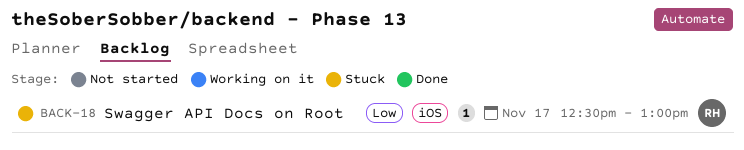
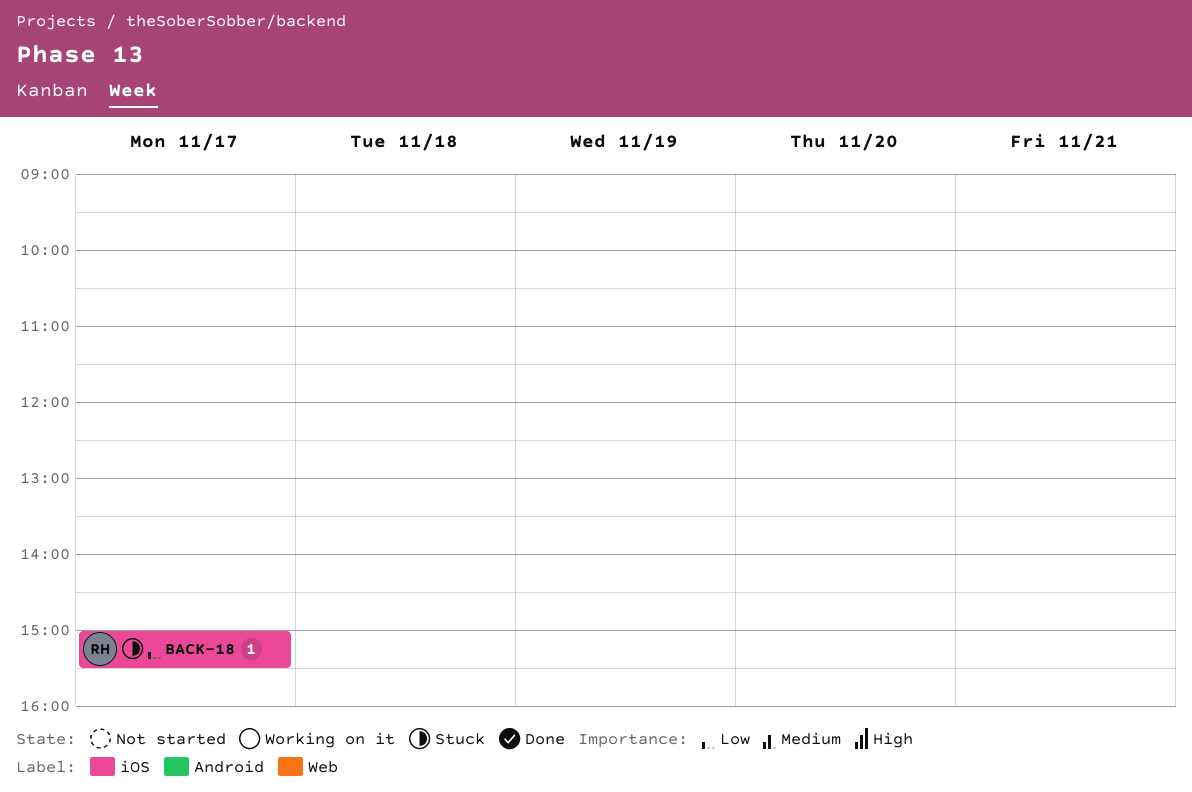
BACK-18, begins: 12:30 -> 15:00
BACK-18, ends: 13:00 -> 15:30

